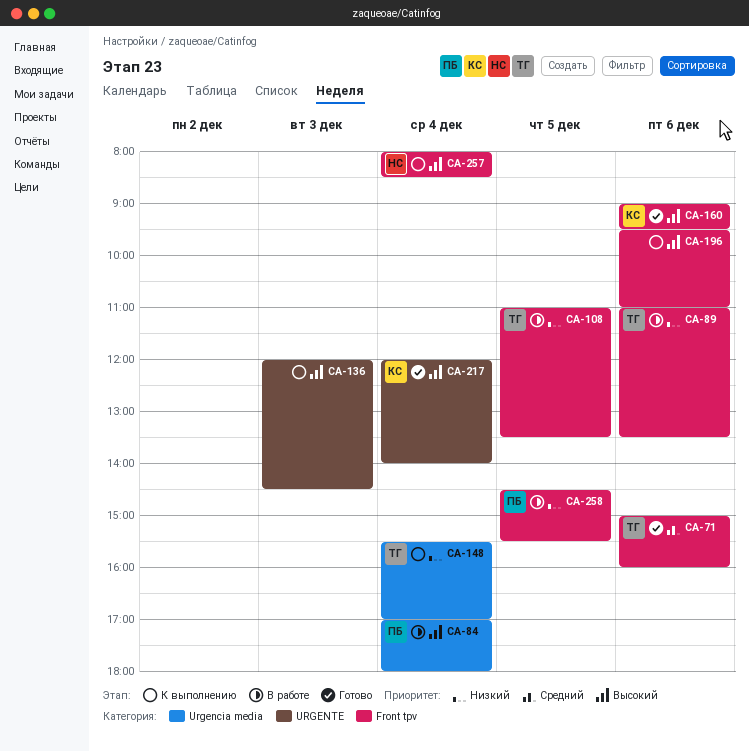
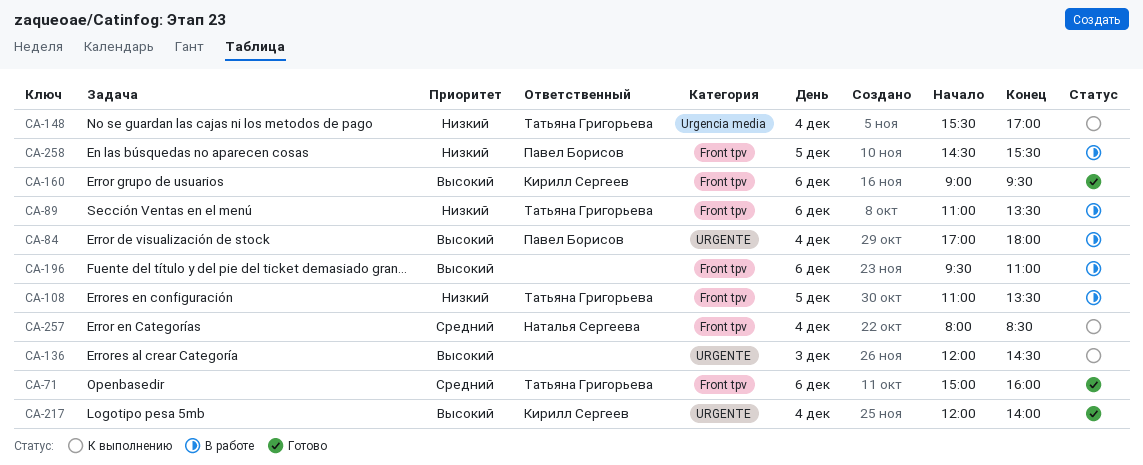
CA-84, label: Urgencia media -> URGENTE
CA-196, status: К выполнению -> В работе
CA-257, priority: Высокий -> Средний

